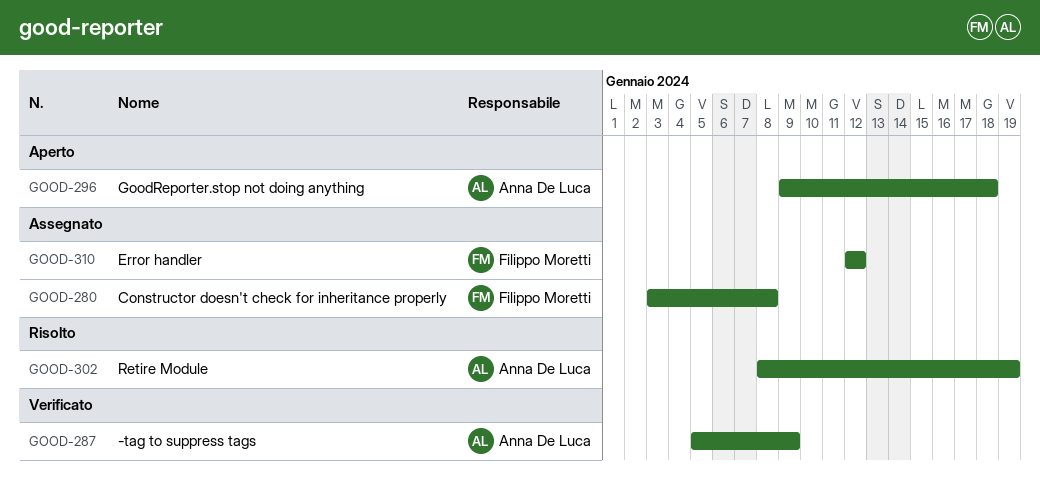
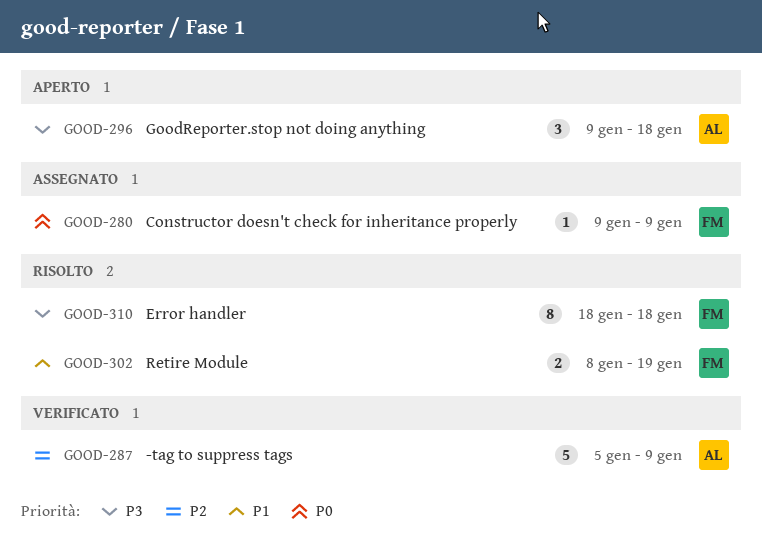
GOOD-280, start: Jan 3 -> Jan 9
GOOD-280, due: Jan 8 -> Jan 9
GOOD-302, owner: Anna De Luca -> Filippo Moretti
GOOD-310, status: Assegnato -> Risolto
GOOD-310, start: Jan 12 -> Jan 18
GOOD-310, due: Jan 12 -> Jan 18

